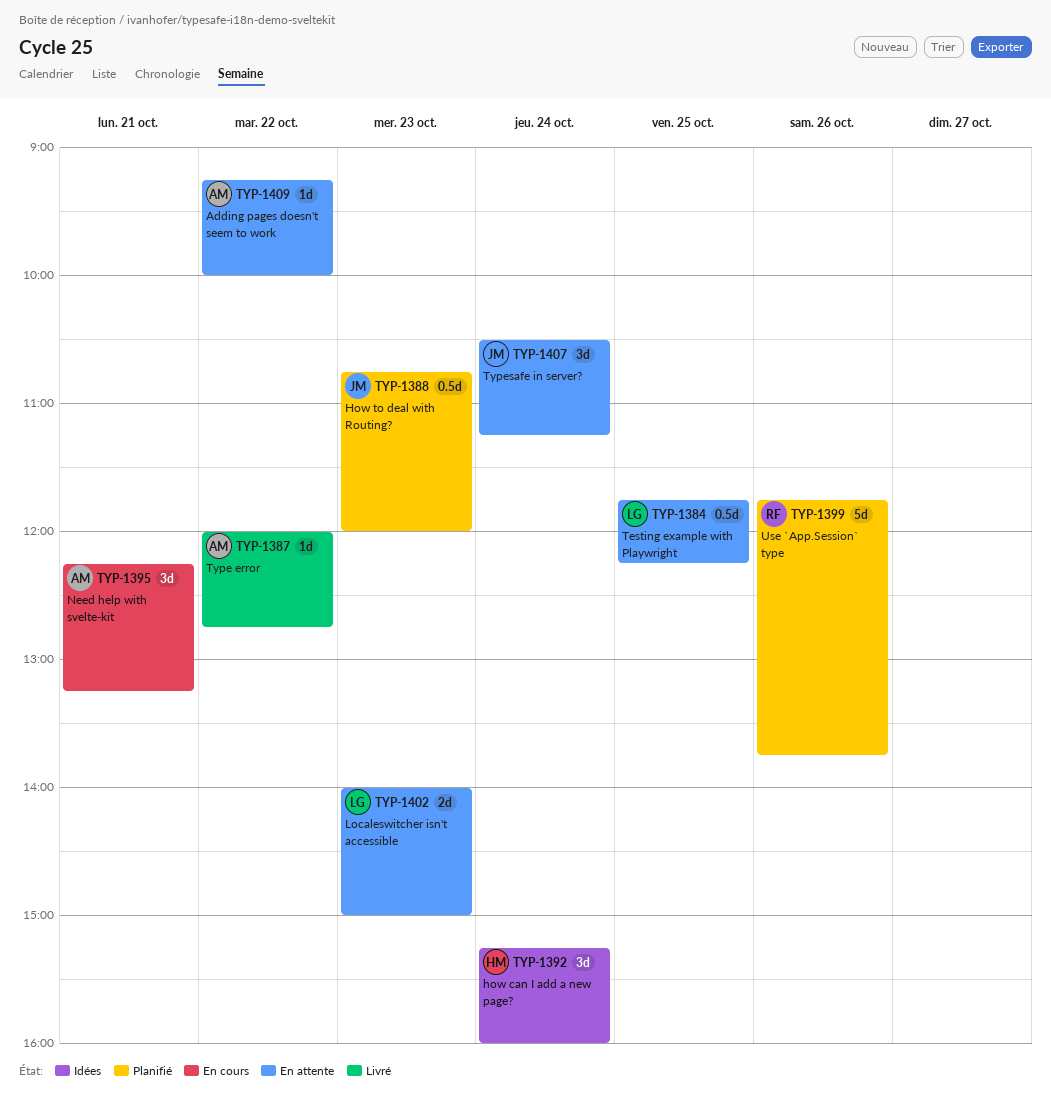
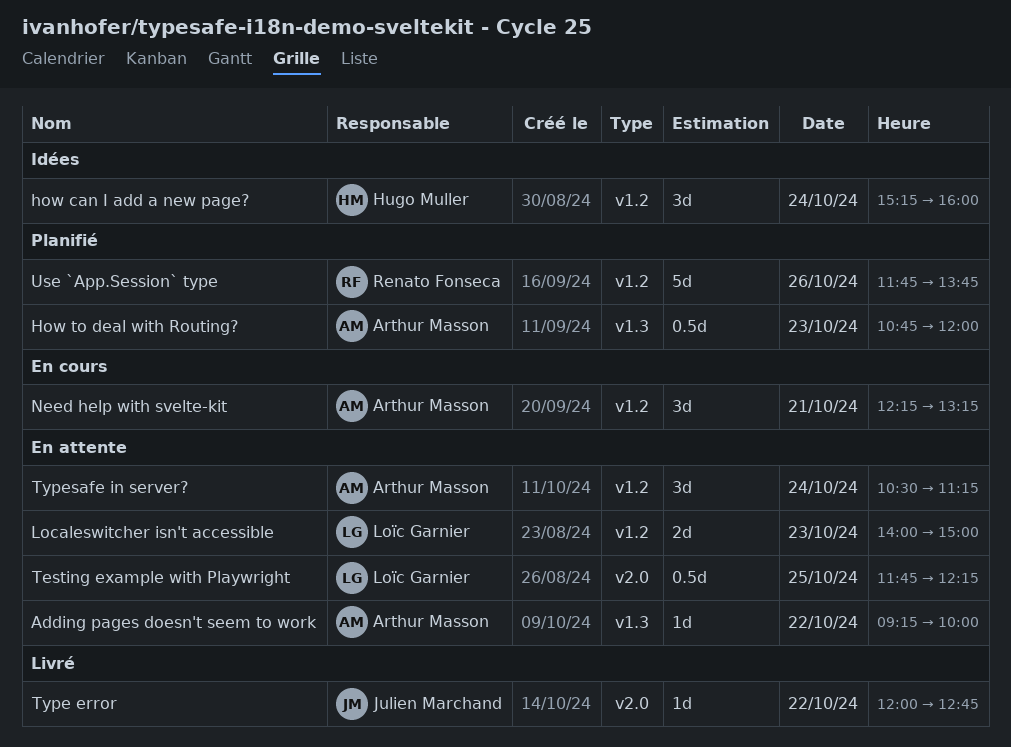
How to deal with Routing?, owner: Julien Marchand -> Arthur Masson
Type error, owner: Arthur Masson -> Julien Marchand
Typesafe in server?, owner: Julien Marchand -> Arthur Masson

